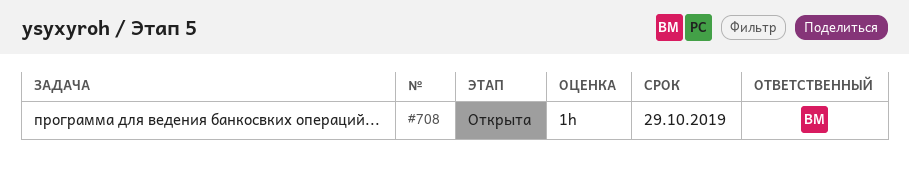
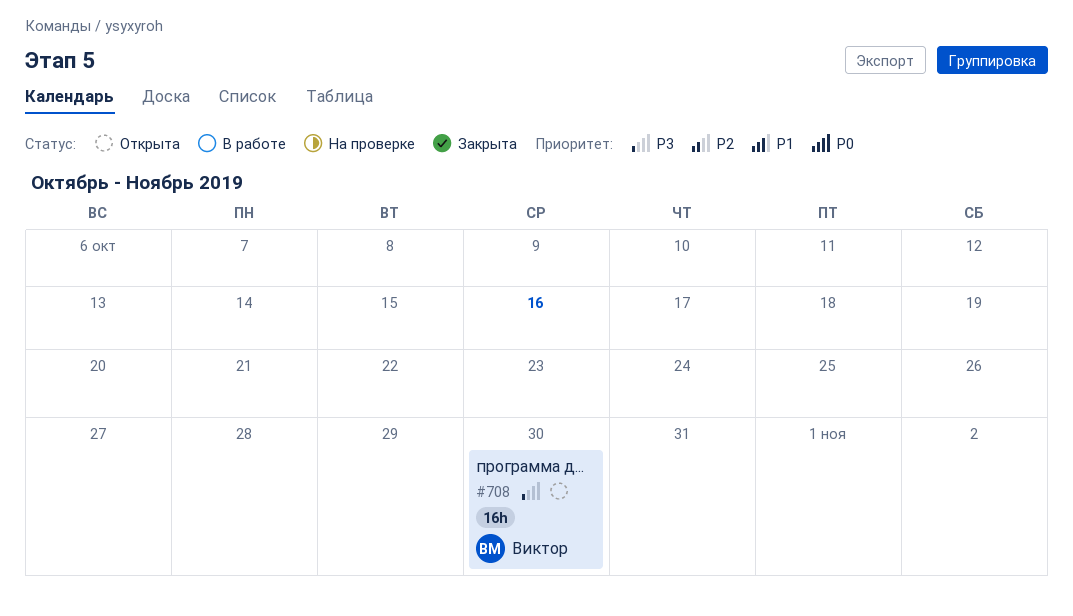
#708, estimate: 1h -> 16h
#708, due: Oct 29 -> Oct 30

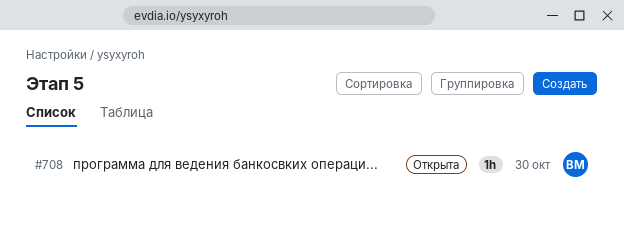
#708, estimate: 16h -> 1h

